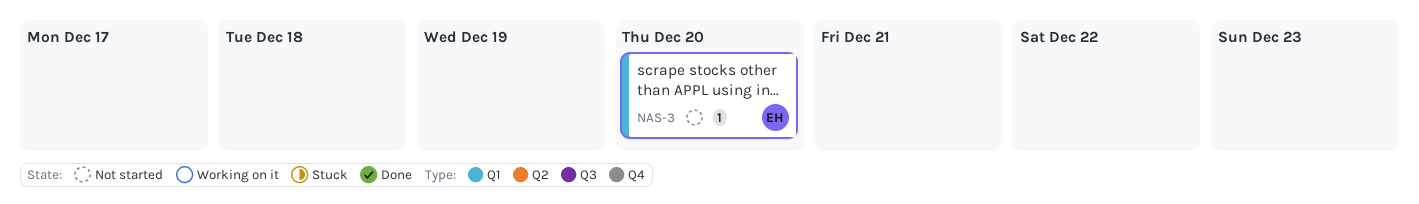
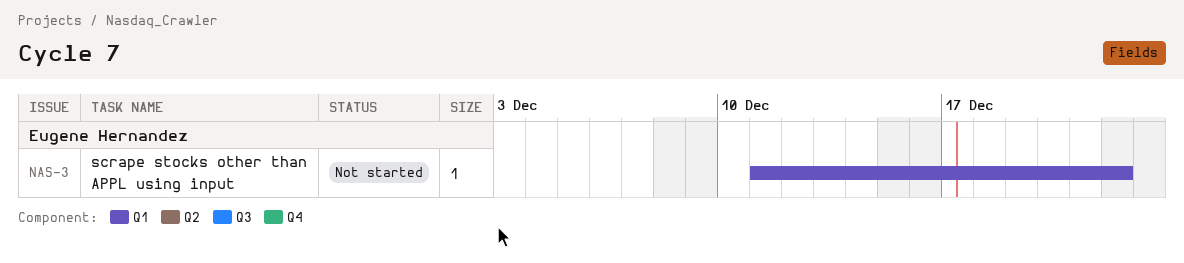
NAS-3, due: Dec 20 -> Dec 22

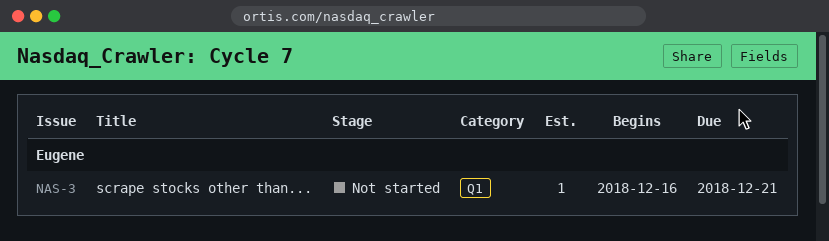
NAS-3, start: Dec 11 -> Dec 16
NAS-3, due: Dec 22 -> Dec 21

